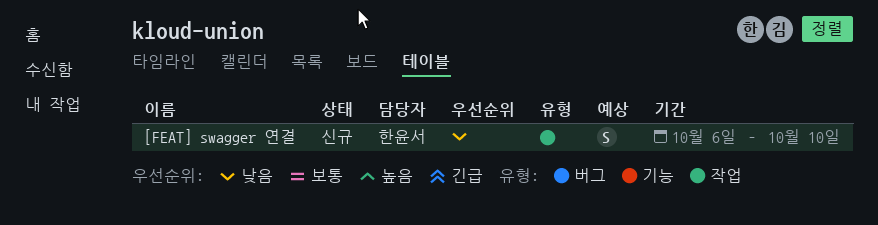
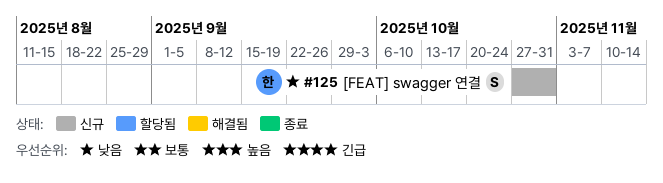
[FEAT] swagger 연결, start: Oct 6 -> Oct 27
[FEAT] swagger 연결, due: Oct 10 -> Oct 31

